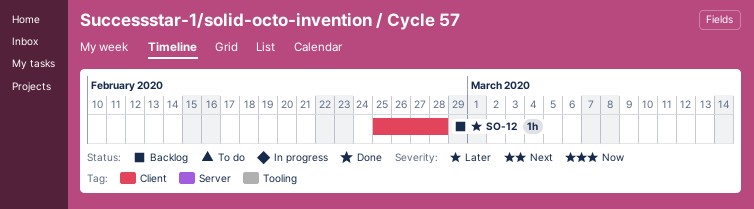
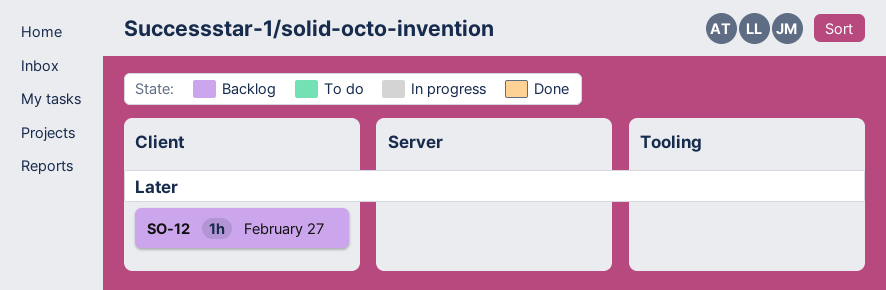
SO-12, due: Feb 28 -> Feb 27

